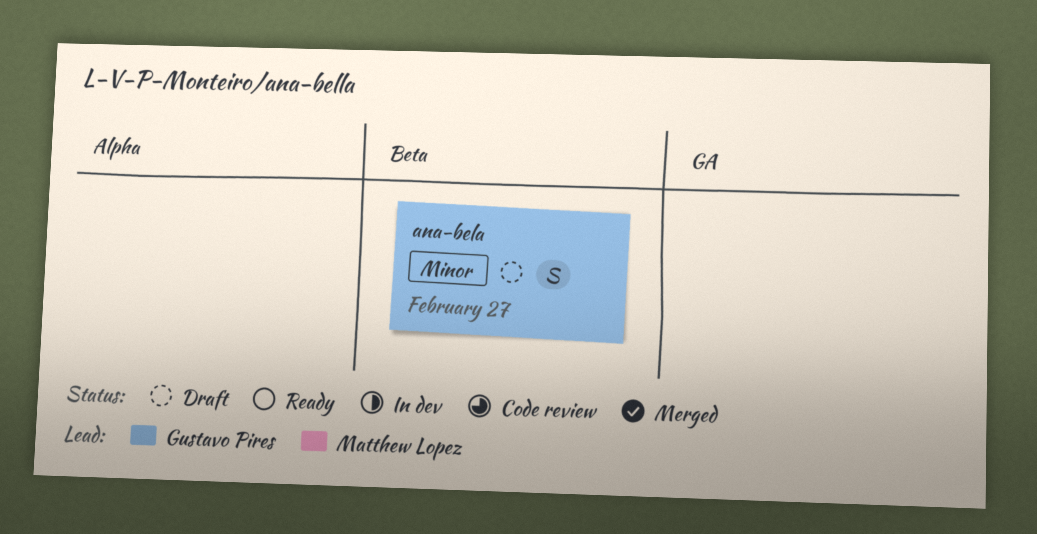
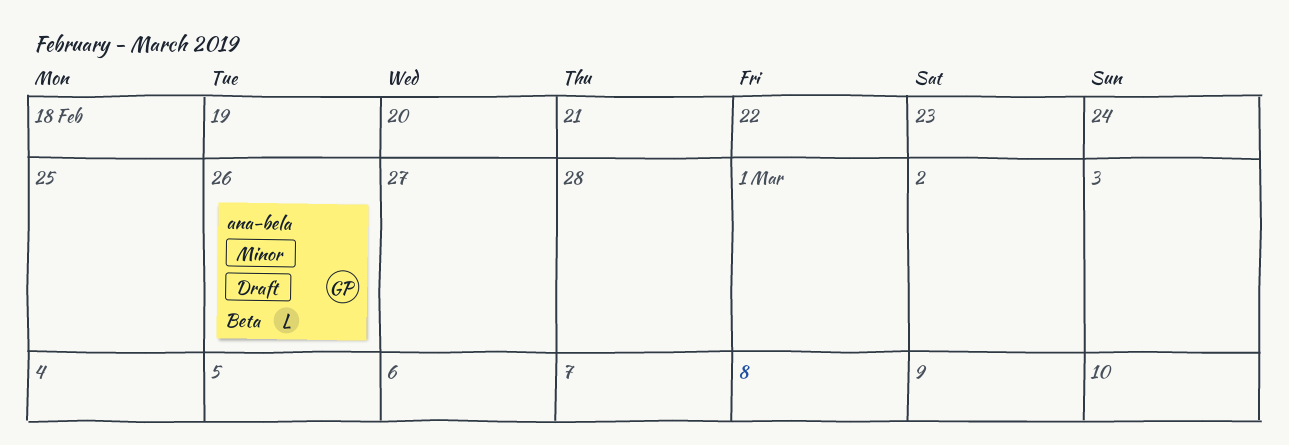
ana-bela, estimate: S -> L
ana-bela, due: Feb 27 -> Feb 26

